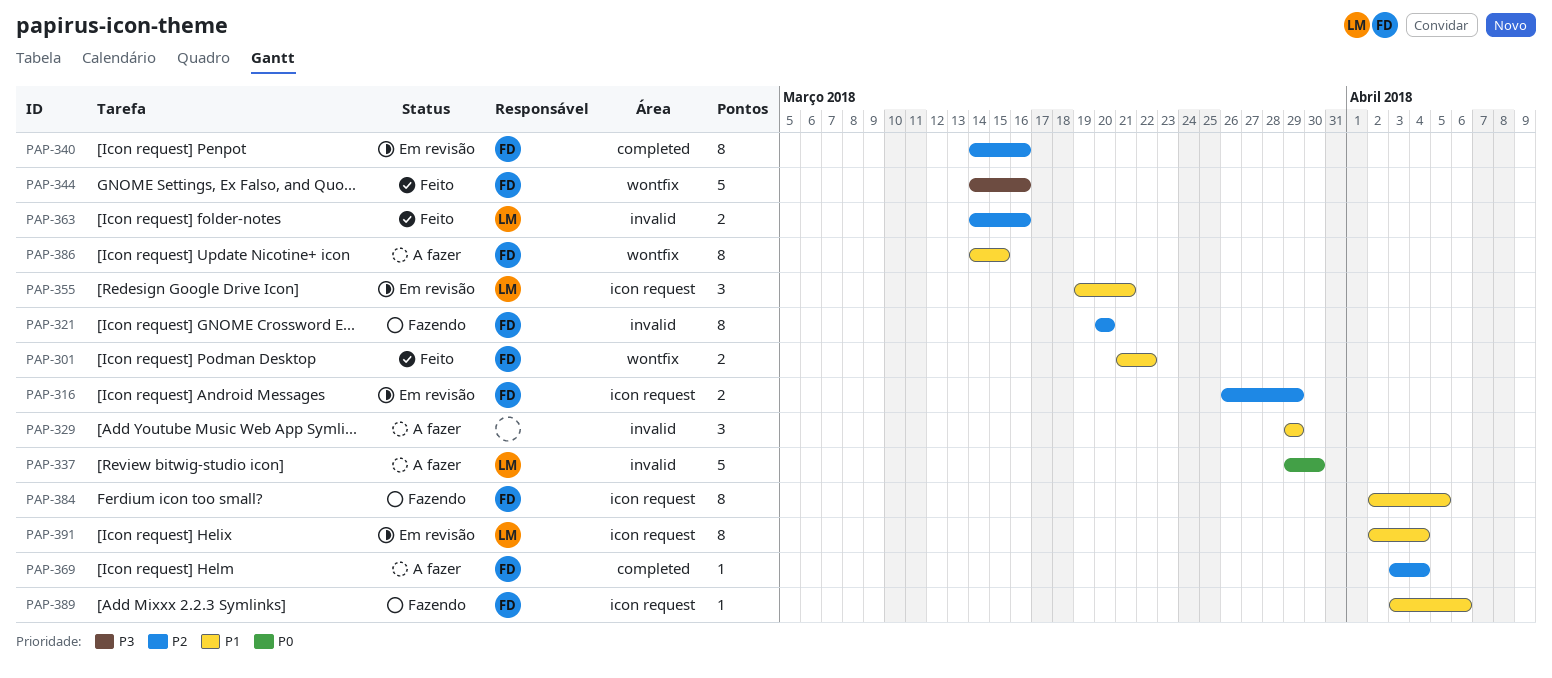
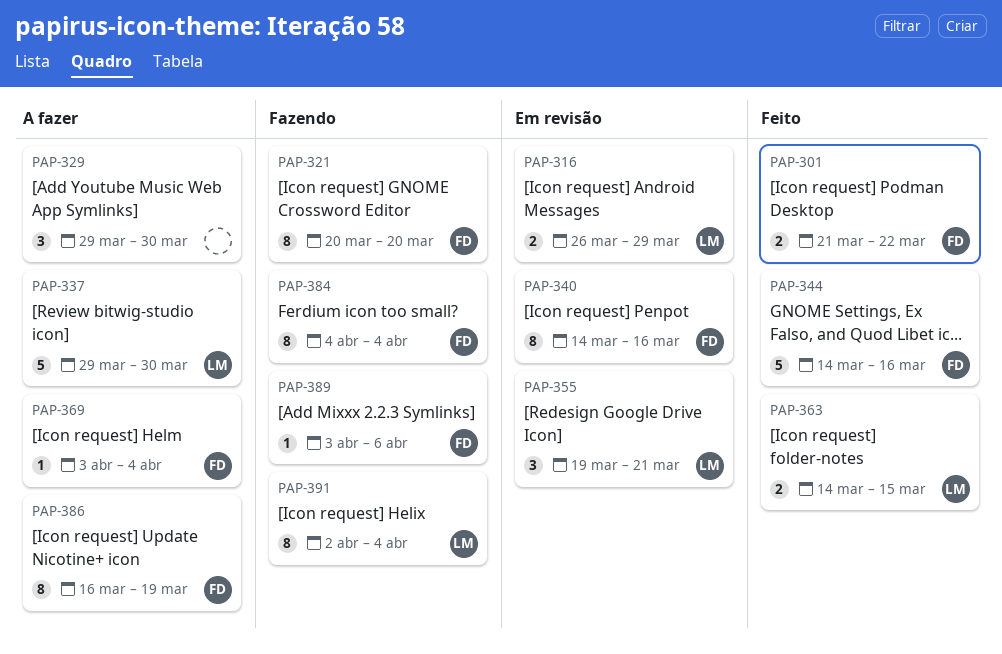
PAP-316, owner: FD -> LM
PAP-329, due: Mar 29 -> Mar 30
PAP-363, due: Mar 16 -> Mar 15
PAP-384, start: Apr 2 -> Apr 4
PAP-384, due: Apr 5 -> Apr 4
PAP-386, start: Mar 14 -> Mar 16
PAP-386, due: Mar 15 -> Mar 19
PAP-391, status: Em revisão -> Fazendo

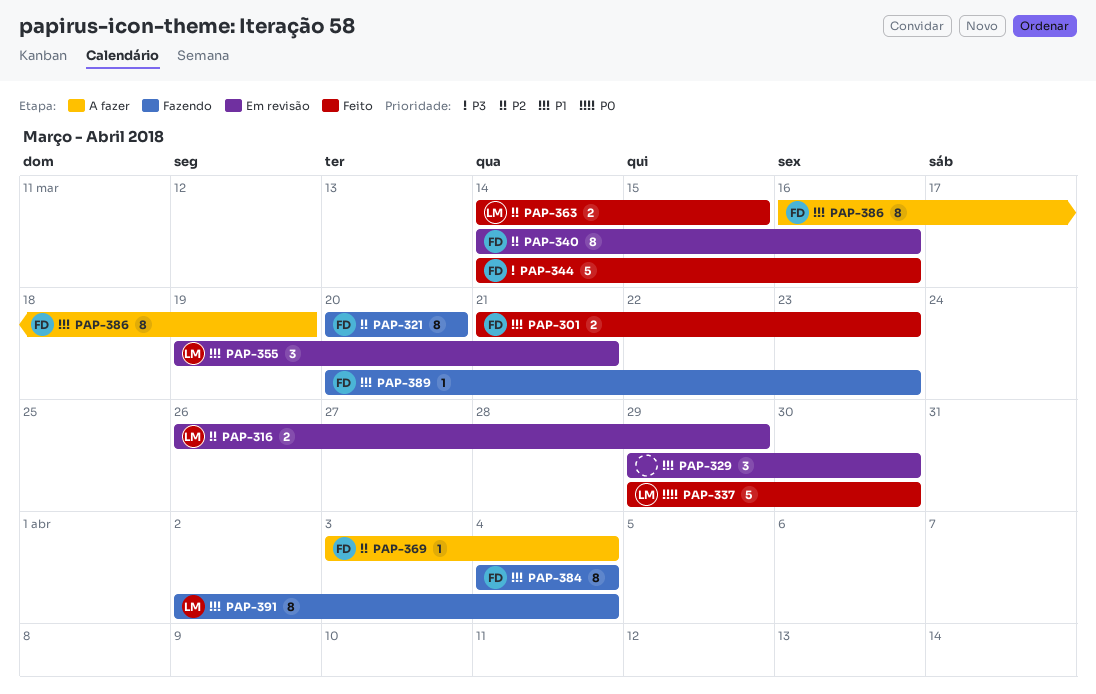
PAP-301, due: Mar 22 -> Mar 23
PAP-329, status: A fazer -> Em revisão
PAP-337, status: A fazer -> Feito
PAP-389, start: Apr 3 -> Mar 20
PAP-389, due: Apr 6 -> Mar 23

